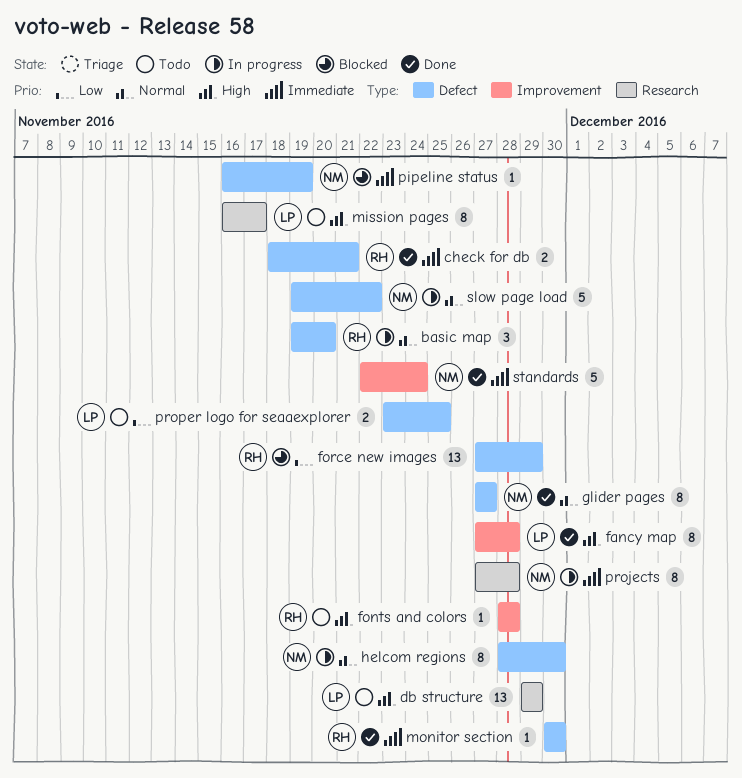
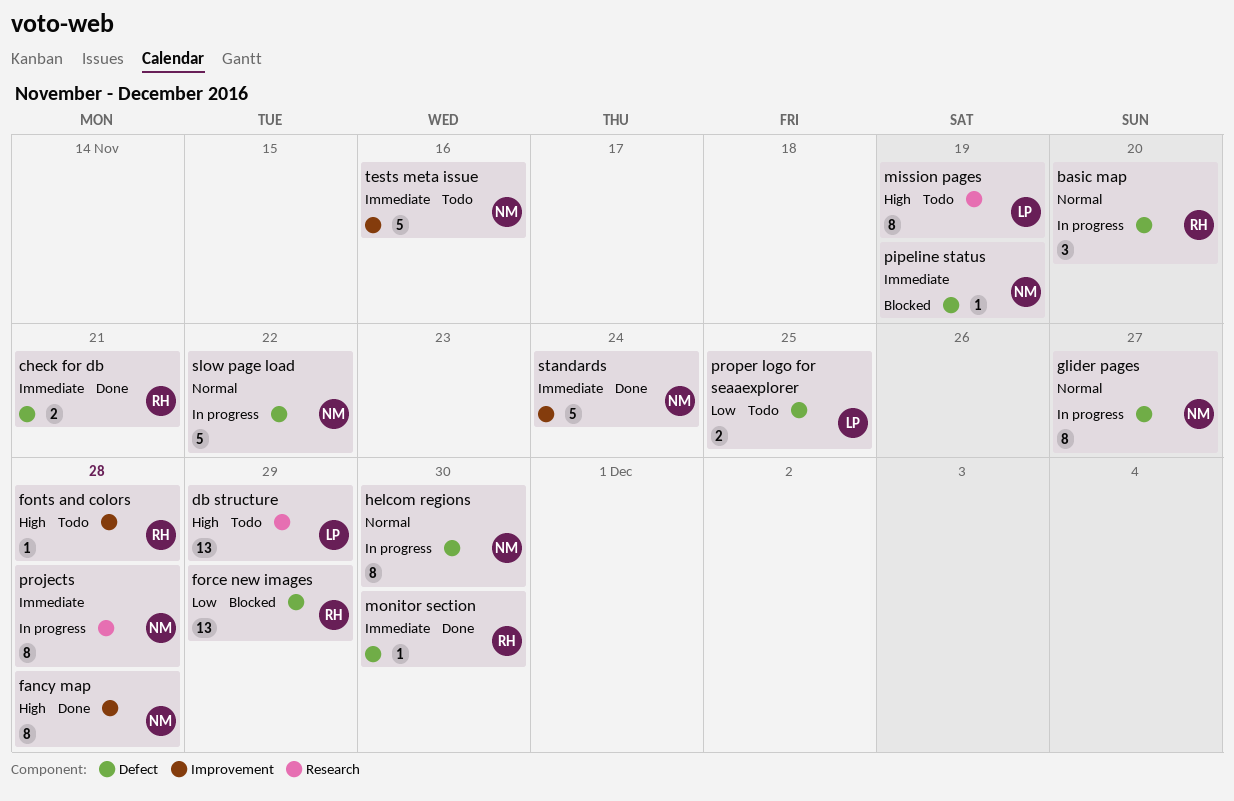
fancy map, owner: LP -> NM
glider pages, status: Done -> In progress
mission pages, due: Nov 17 -> Nov 19
tests meta issue: none -> present

